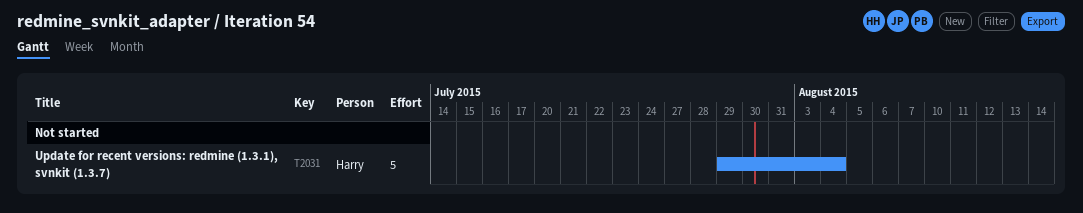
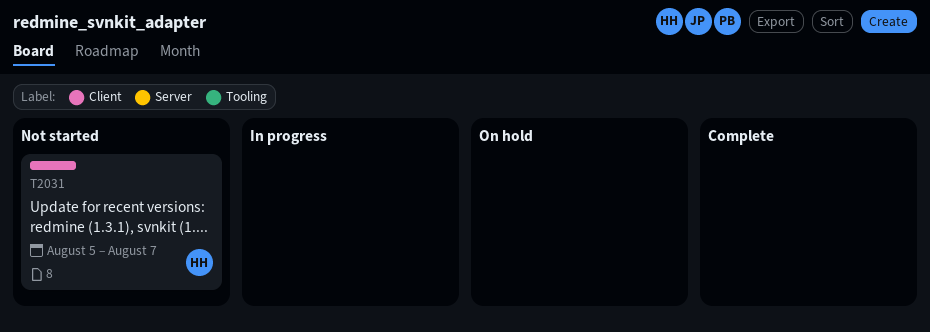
T2031, start: Jul 29 -> Aug 5
T2031, due: Aug 4 -> Aug 7

